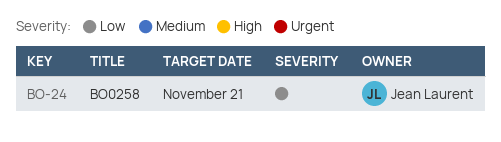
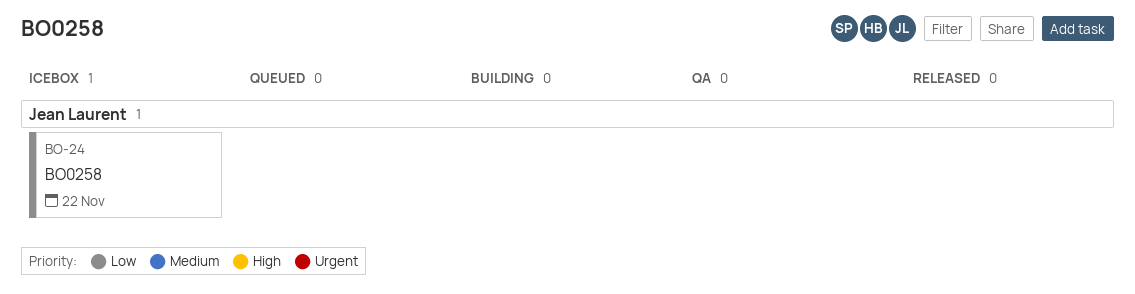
BO-24, due: Nov 21 -> Nov 22

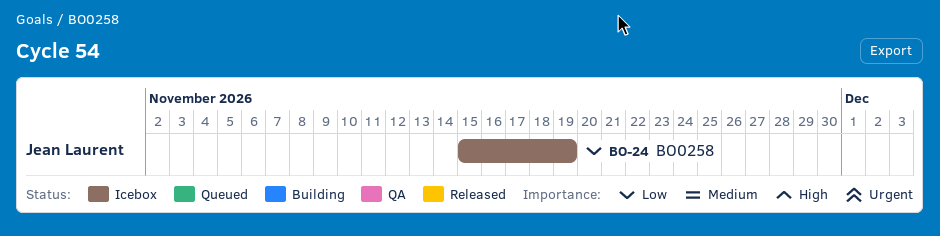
BO-24, due: Nov 22 -> Nov 19

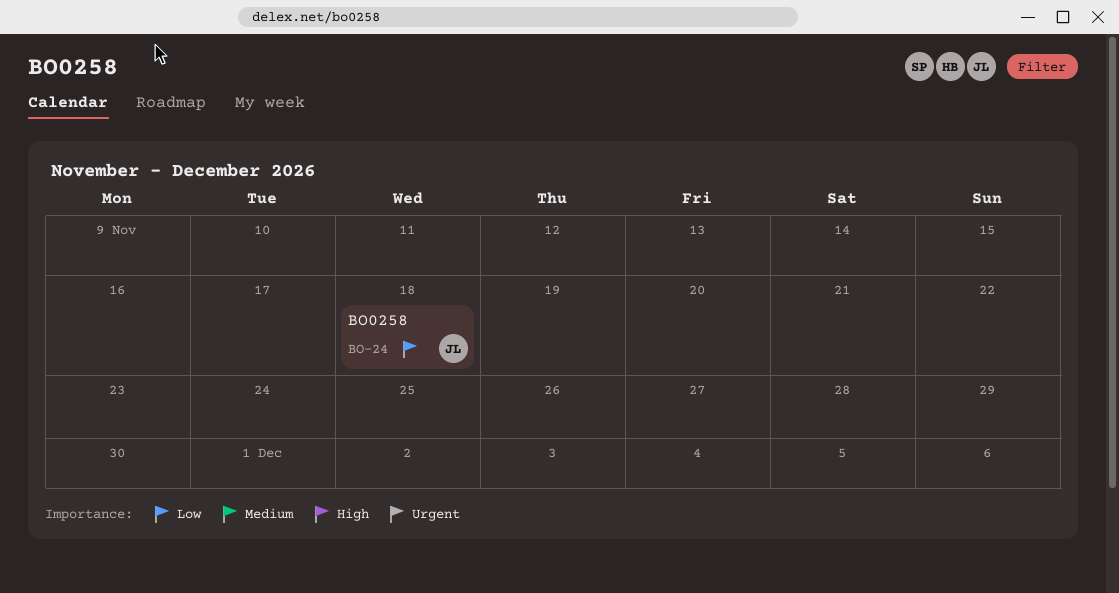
BO-24, due: Nov 19 -> Nov 18

